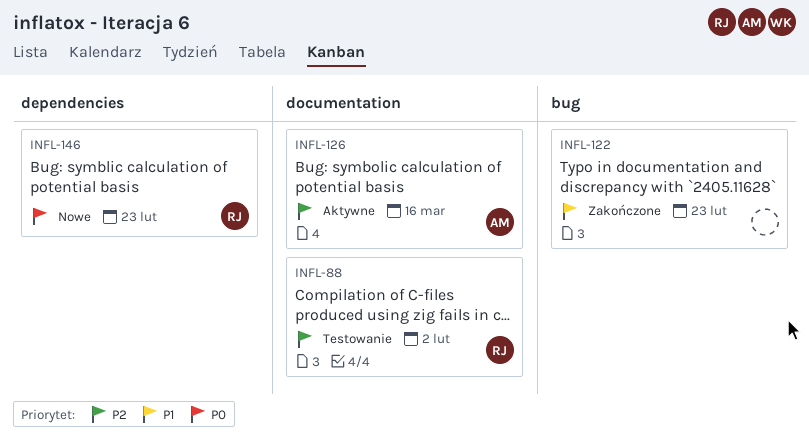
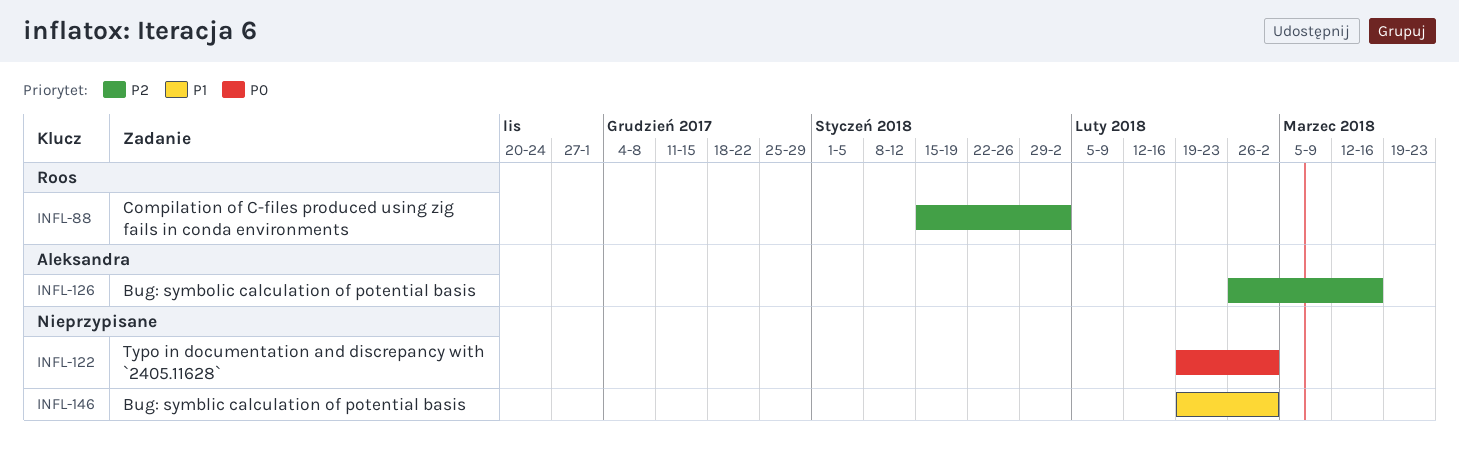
INFL-122, priority: P1 -> P0
INFL-122, due: Feb 23 -> Mar 2
INFL-146, owner: Roos -> none
INFL-146, priority: P0 -> P1
INFL-146, due: Feb 23 -> Mar 2

